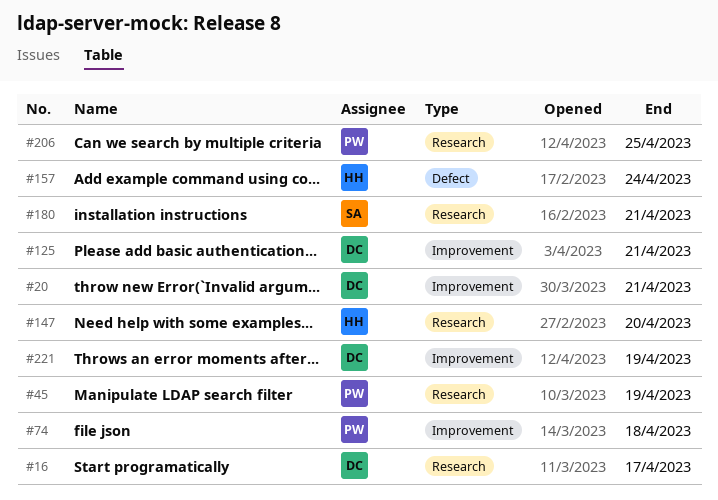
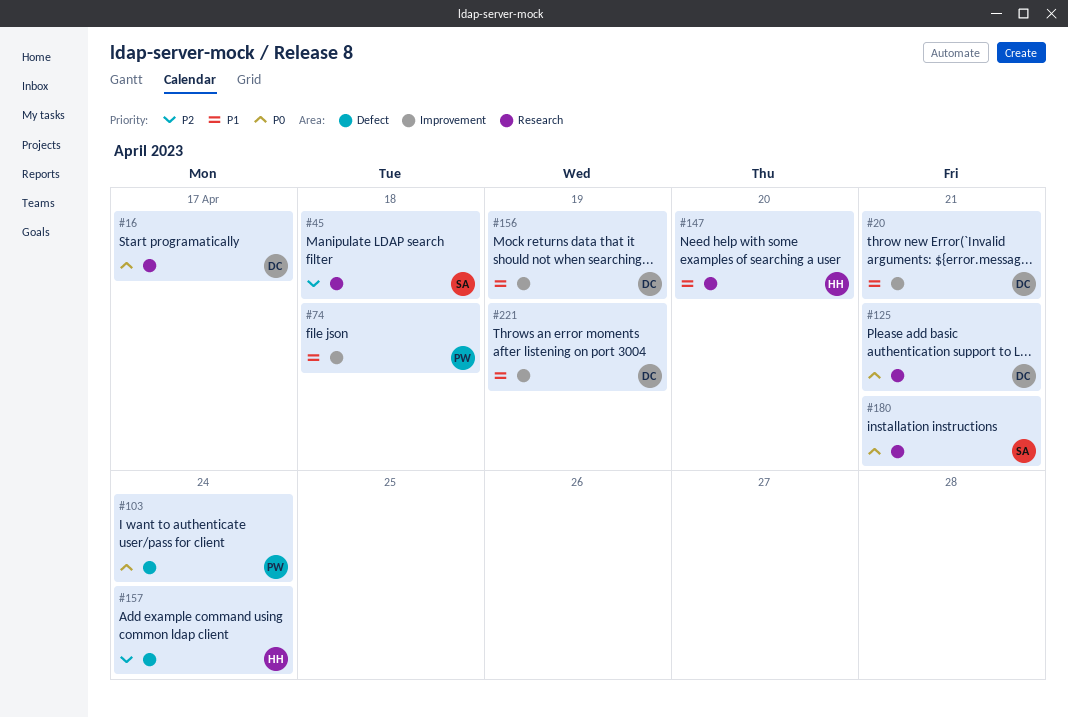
#45, owner: PW -> SA
#45, due: Apr 19 -> Apr 18
#103: none -> present
#125, label: Improvement -> Research
#156: none -> present
#206: present -> none

